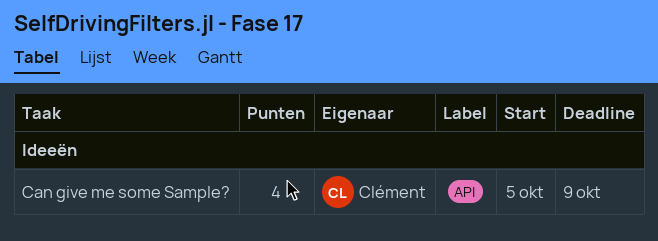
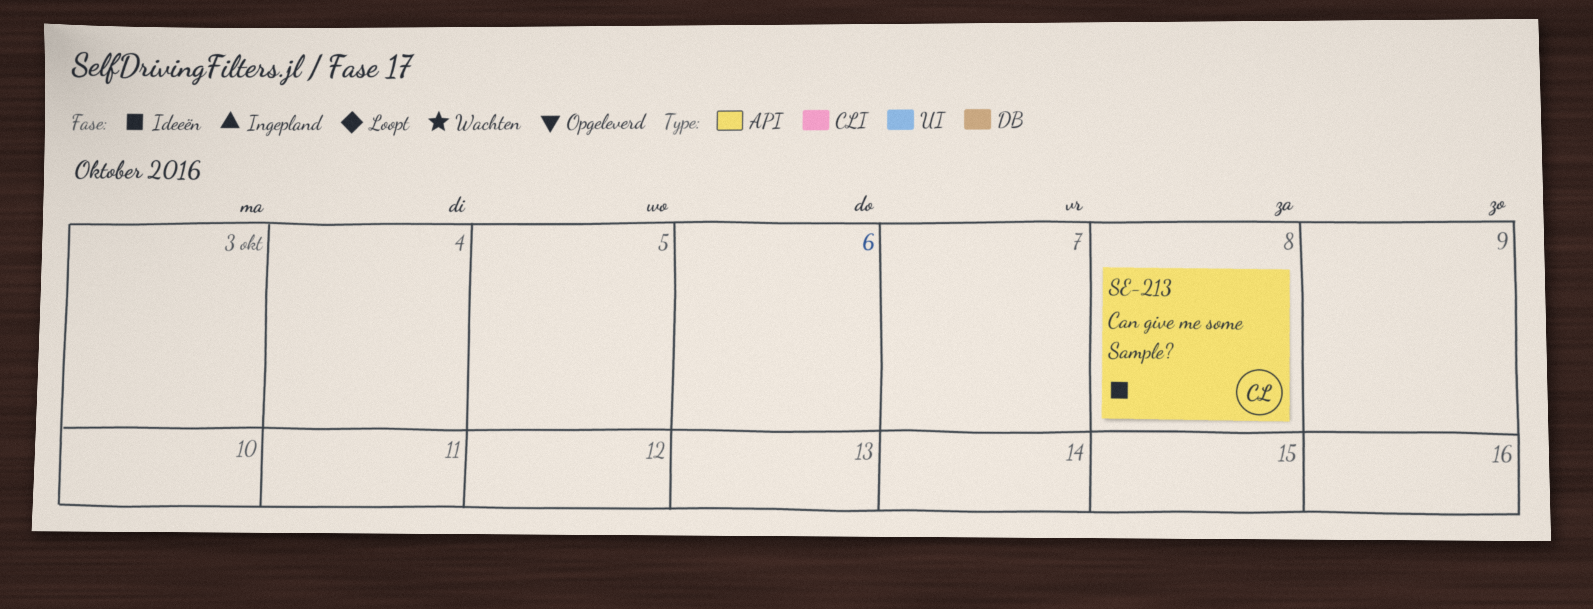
Can give me some Sample?, due: Oct 9 -> Oct 8

